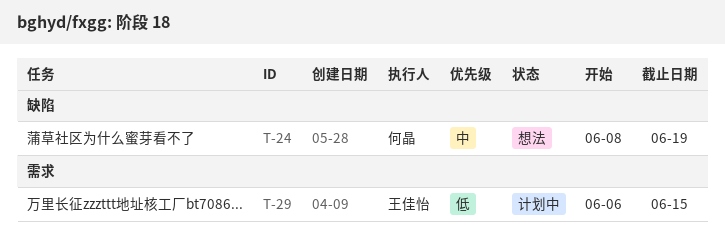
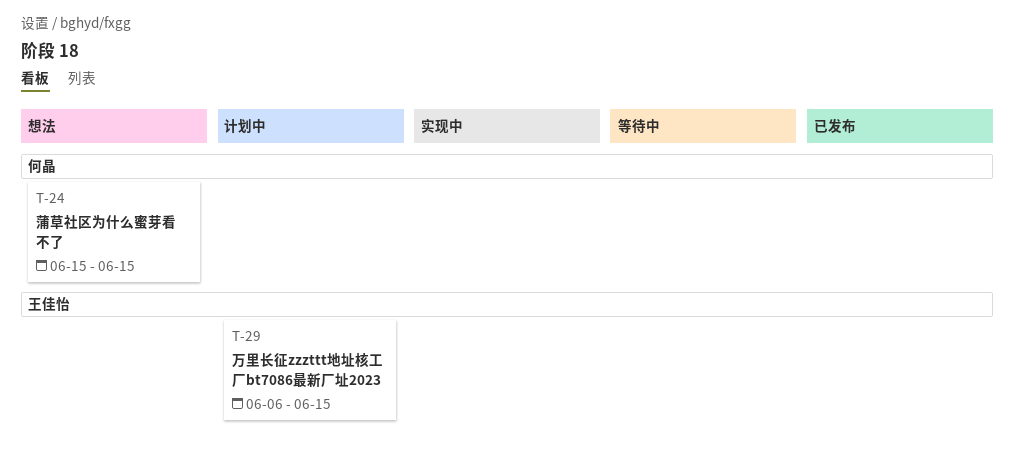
T-24, start: Jun 8 -> Jun 15
T-24, due: Jun 19 -> Jun 15

